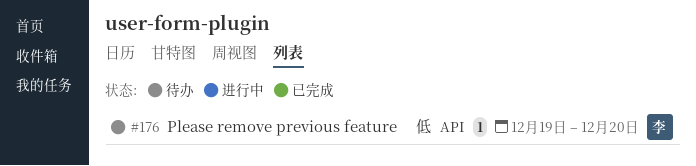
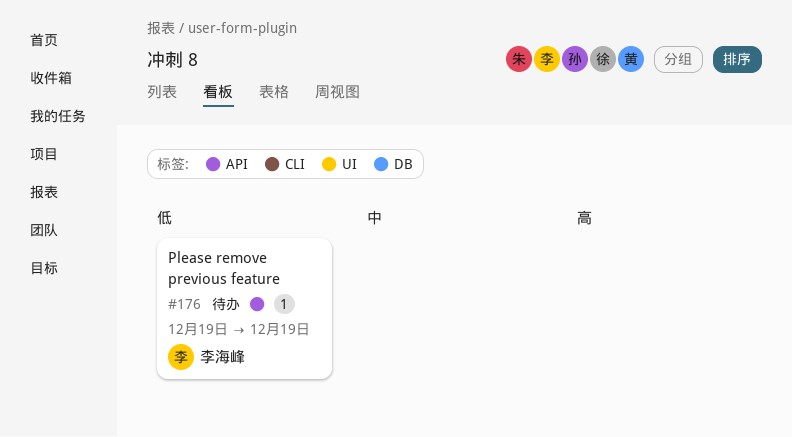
#176, due: Dec 20 -> Dec 19

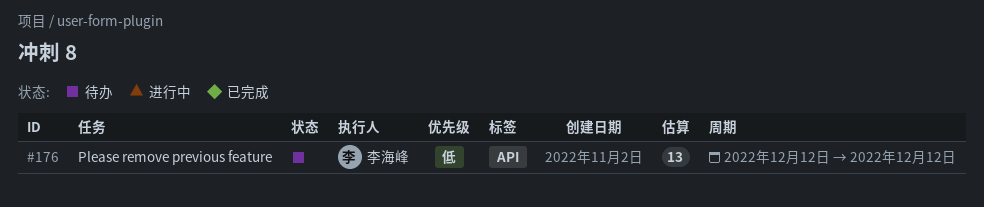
#176, estimate: 1 -> 13
#176, start: Dec 19 -> Dec 12
#176, due: Dec 19 -> Dec 12

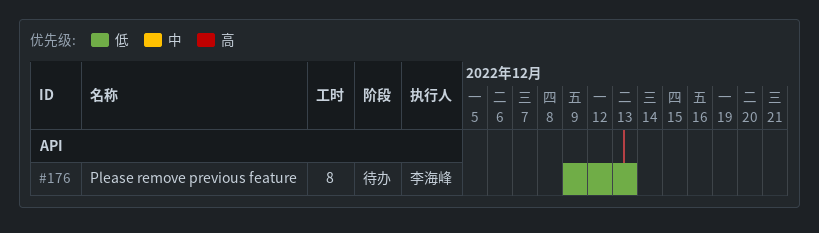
#176, estimate: 13 -> 8
#176, start: Dec 12 -> Dec 9
#176, due: Dec 12 -> Dec 13

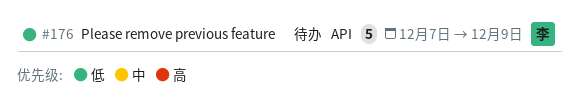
#176, estimate: 8 -> 5
#176, start: Dec 9 -> Dec 7
#176, due: Dec 13 -> Dec 9

